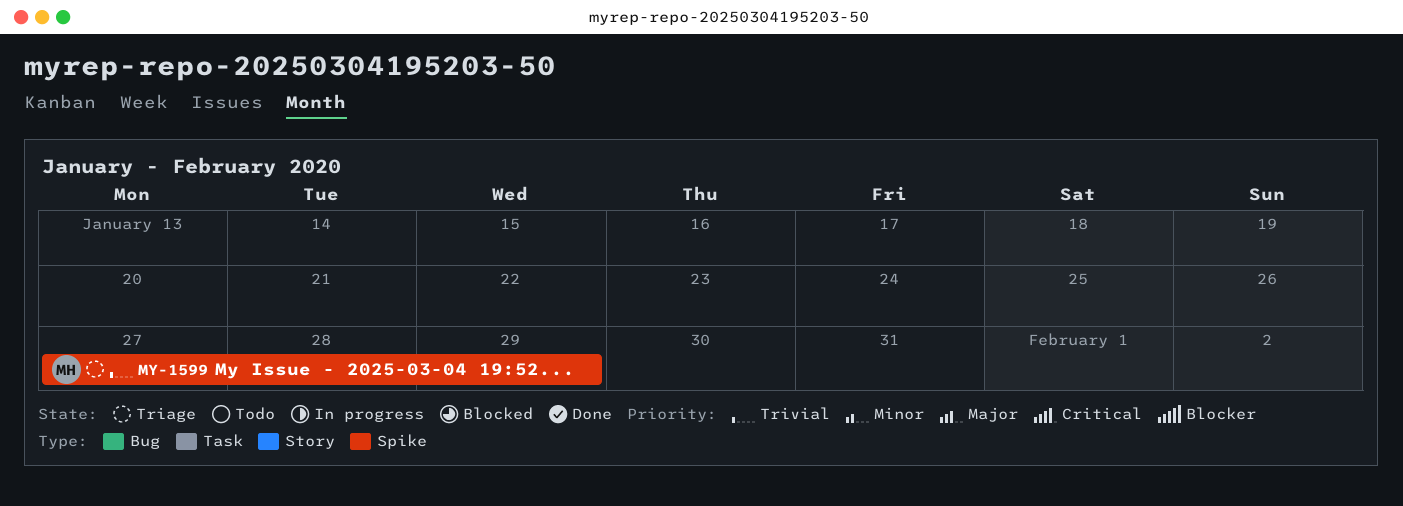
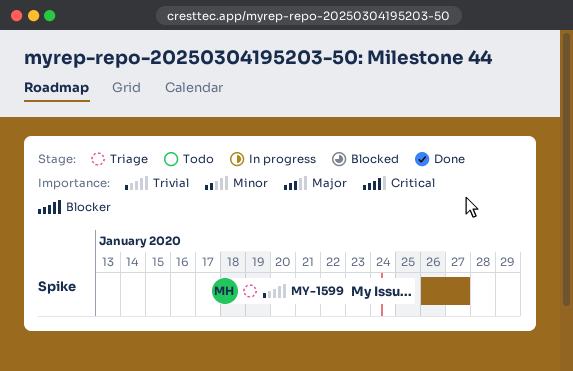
MY-1599, start: Jan 27 -> Jan 26
MY-1599, due: Jan 29 -> Jan 27

